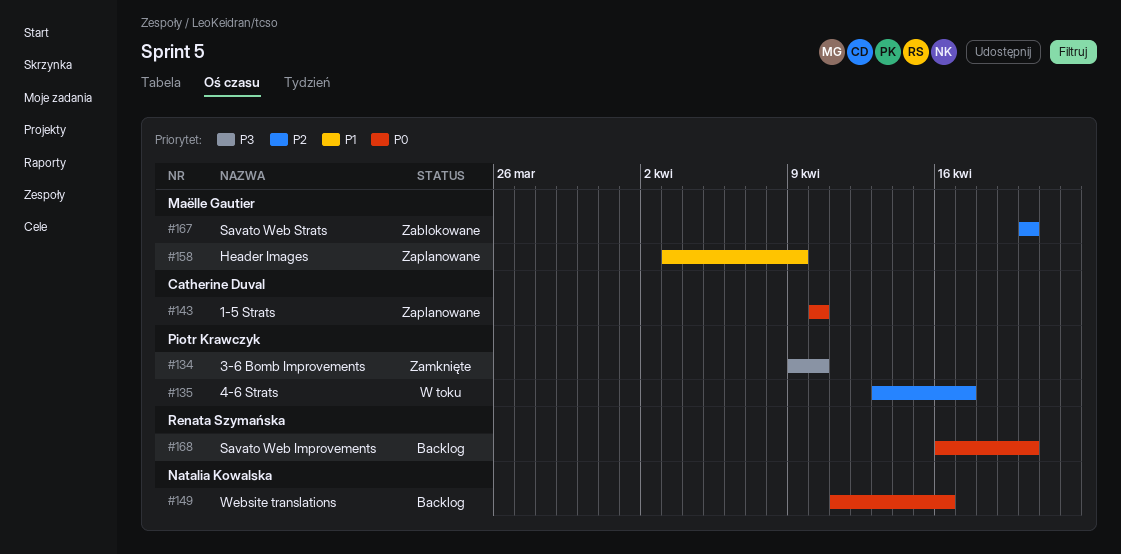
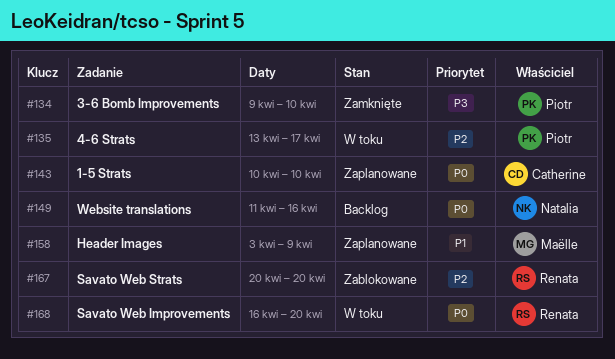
#167, owner: Maëlle Gautier -> Renata Szymańska
#168, status: Backlog -> W toku

